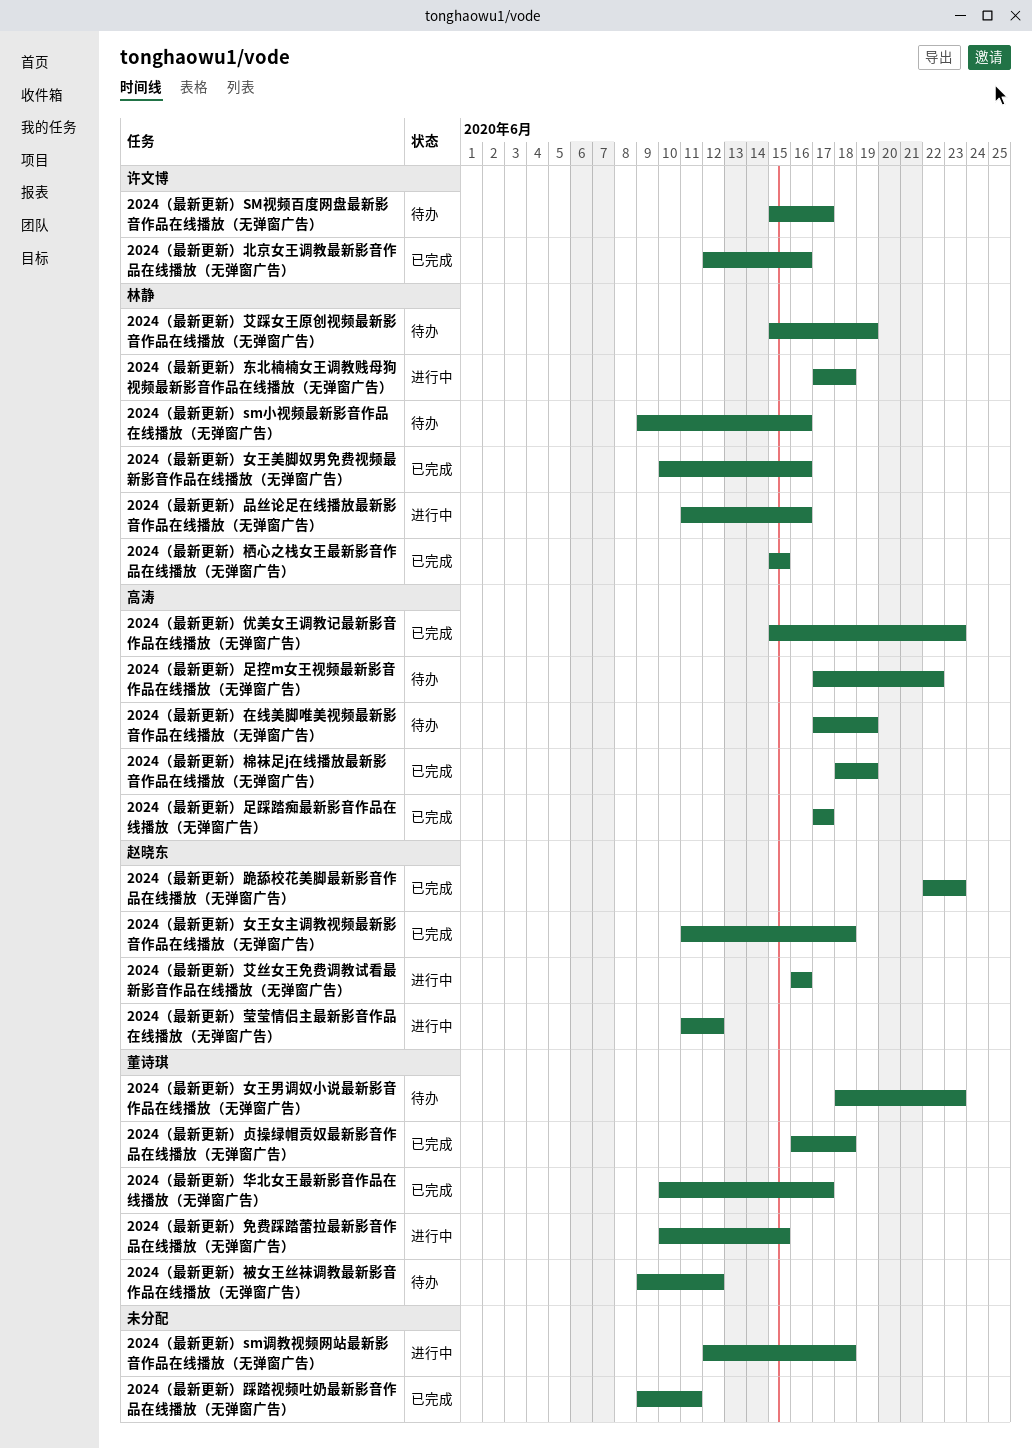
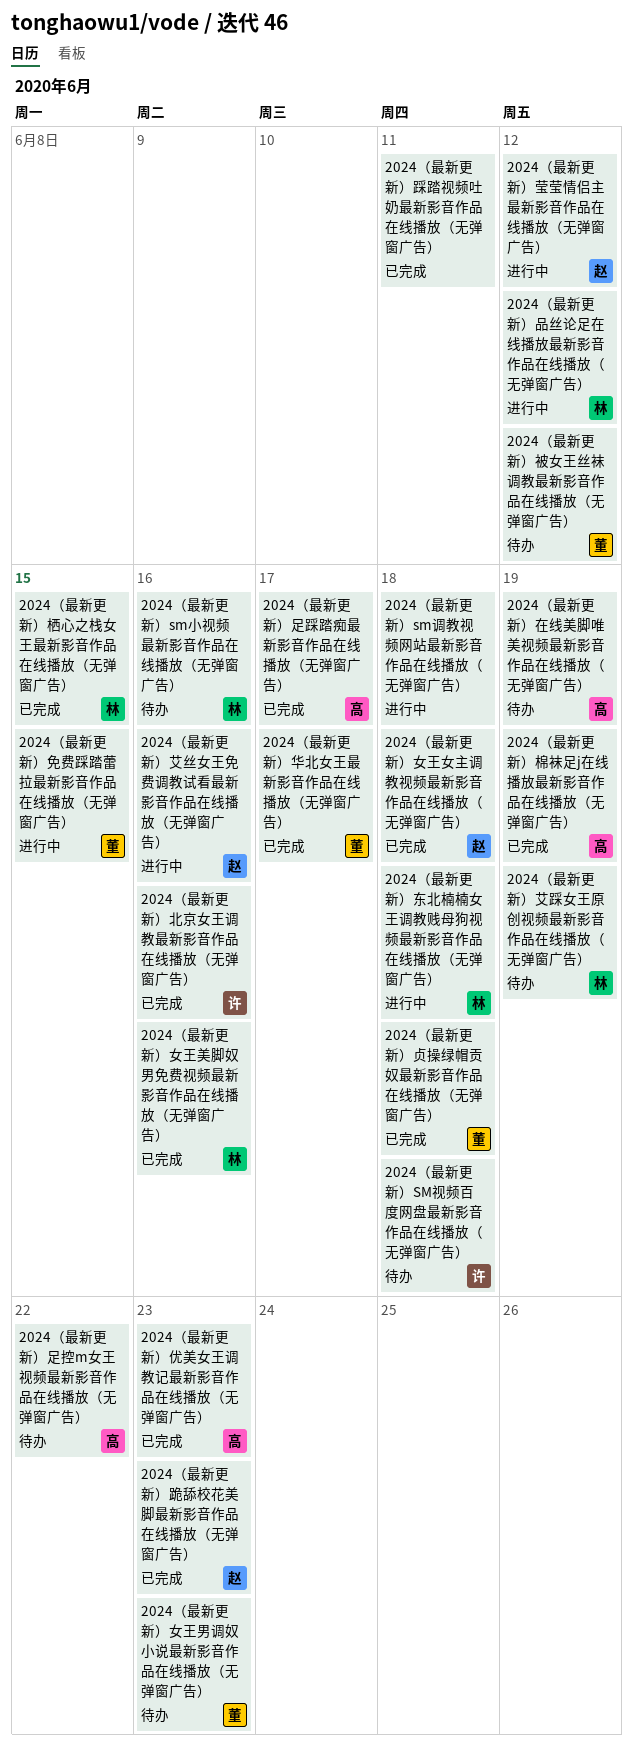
2024（最新更新）SM视频百度网盘最新影音作品在线播放（无弹窗广告）, due: Jun 17 -> Jun 18
2024（最新更新）品丝论足在线播放最新影音作品在线播放（无弹窗广告）, due: Jun 16 -> Jun 12

